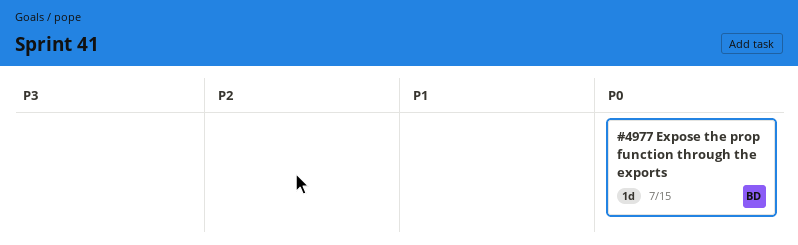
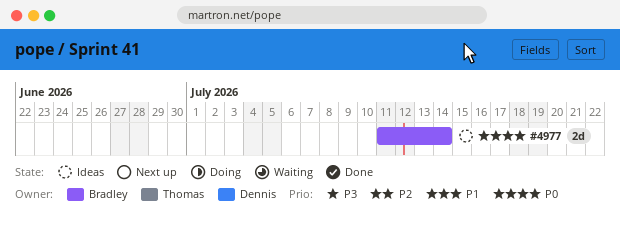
#4977, estimate: 1d -> 2d
#4977, due: Jul 15 -> Jul 14

